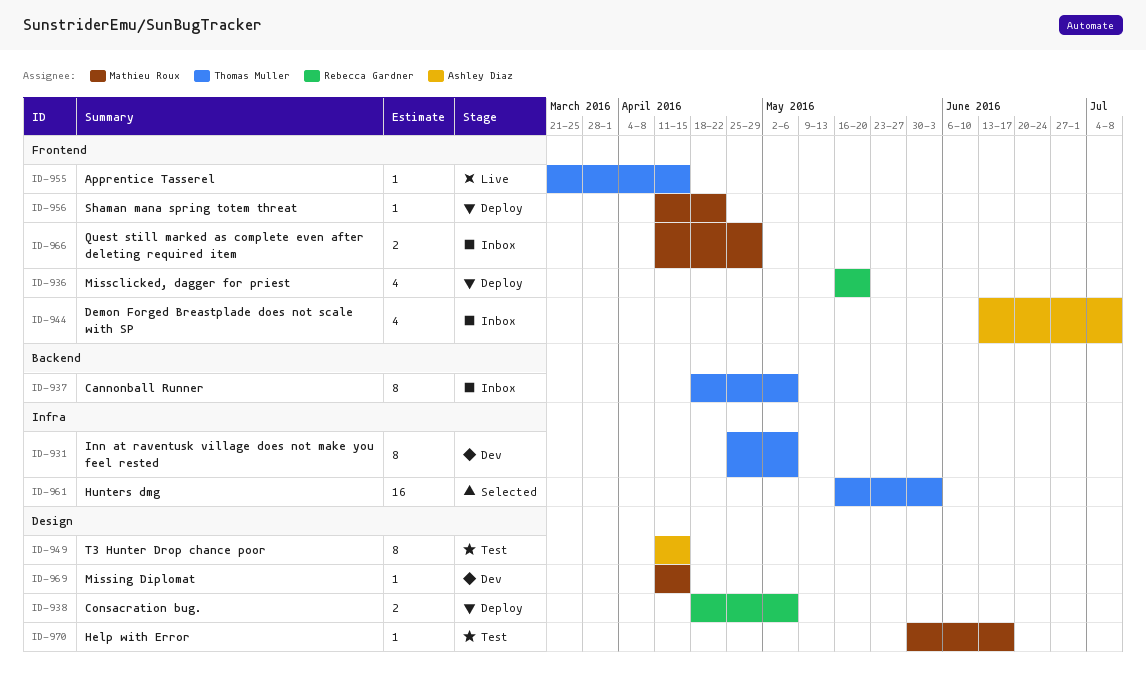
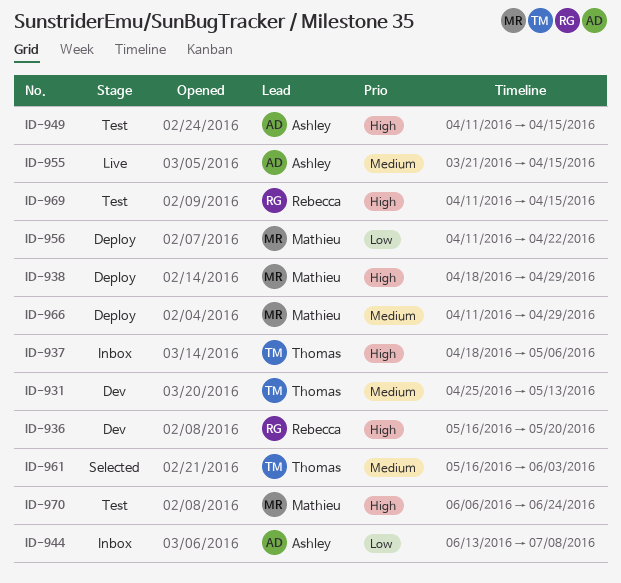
ID-931, due: May 6 -> May 13
ID-936, status: Deploy -> Dev
ID-938, owner: Rebecca Gardner -> Mathieu Roux
ID-938, due: May 6 -> Apr 29
ID-955, owner: Thomas Muller -> Ashley Diaz
ID-966, status: Inbox -> Deploy
ID-969, status: Dev -> Test
ID-969, owner: Mathieu Roux -> Rebecca Gardner
ID-970, start: May 30 -> Jun 6
ID-970, due: Jun 17 -> Jun 24

